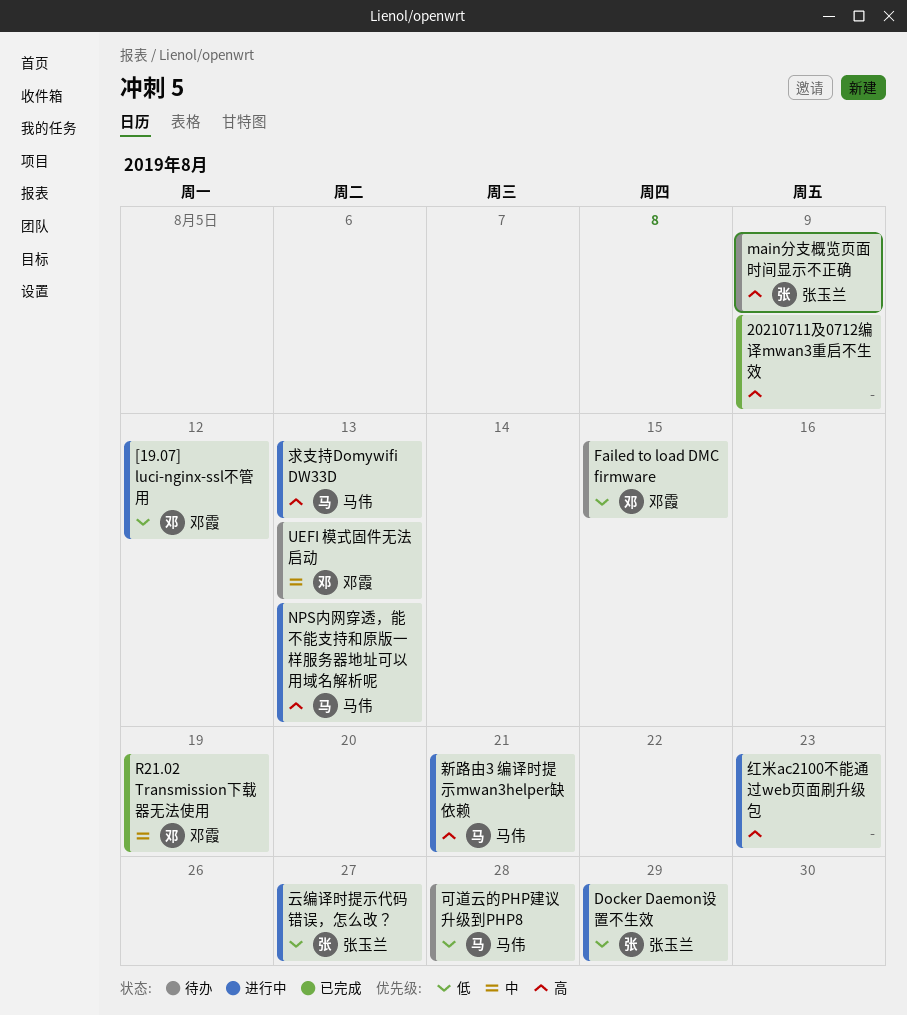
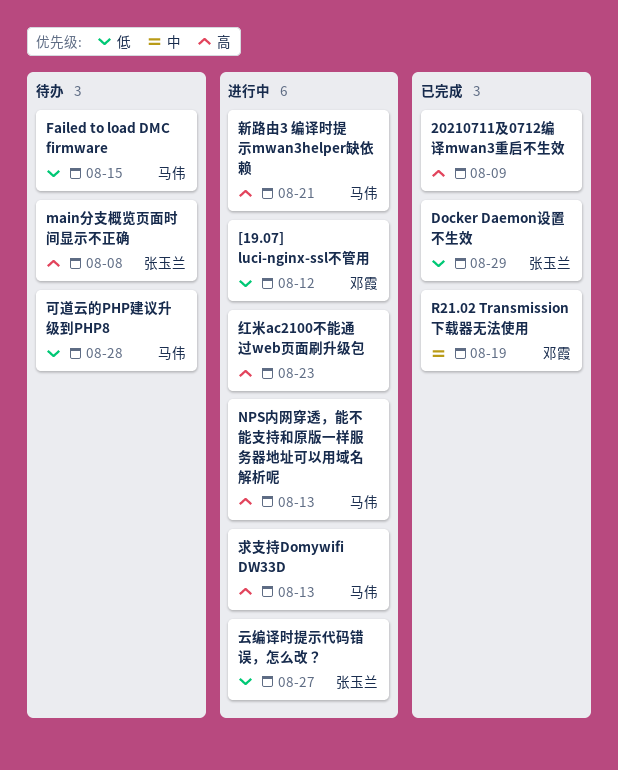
Docker Daemon设置不生效, status: 进行中 -> 已完成
Failed to load DMC firmware, owner: 邓霞 -> 马伟
main分支概览页面时间显示不正确, due: Aug 9 -> Aug 8
UEFI 模式固件无法启动: present -> none

